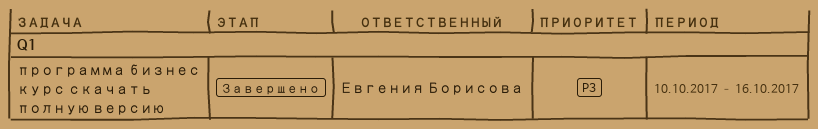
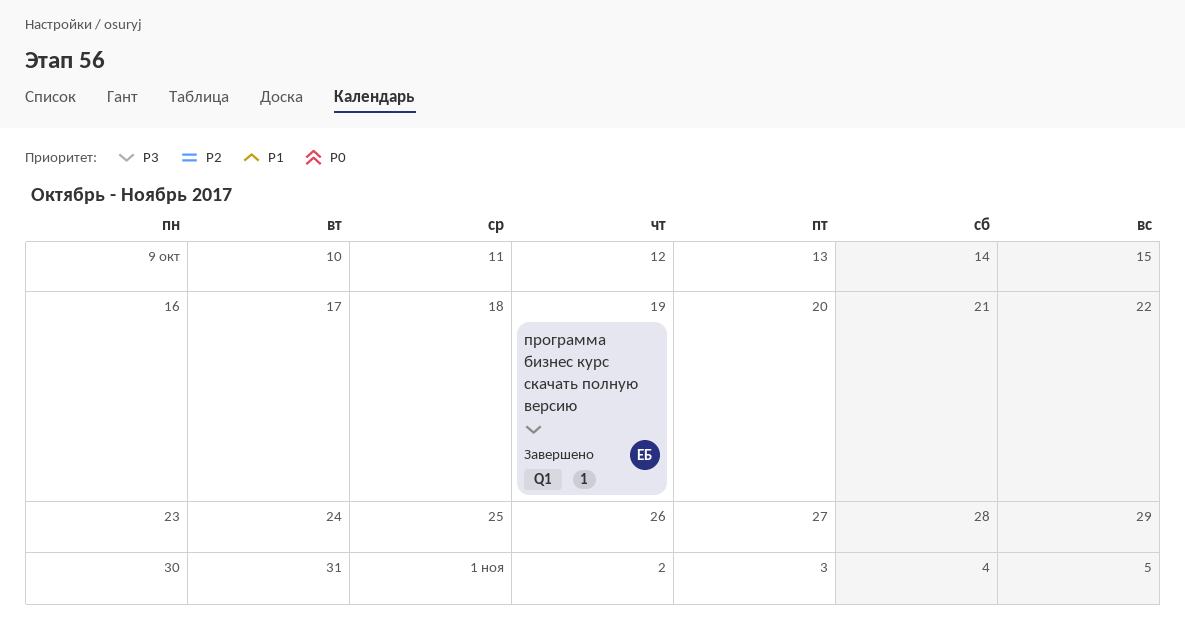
программа бизнес курс скачать полную версию, due: Oct 16 -> Oct 19

